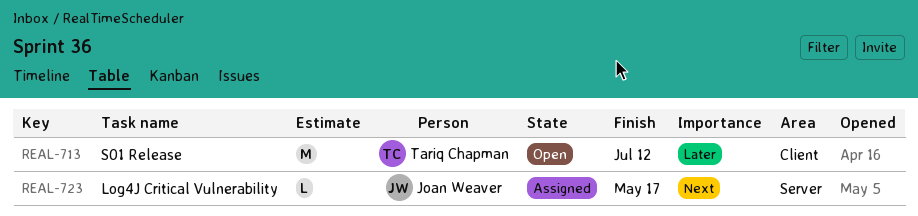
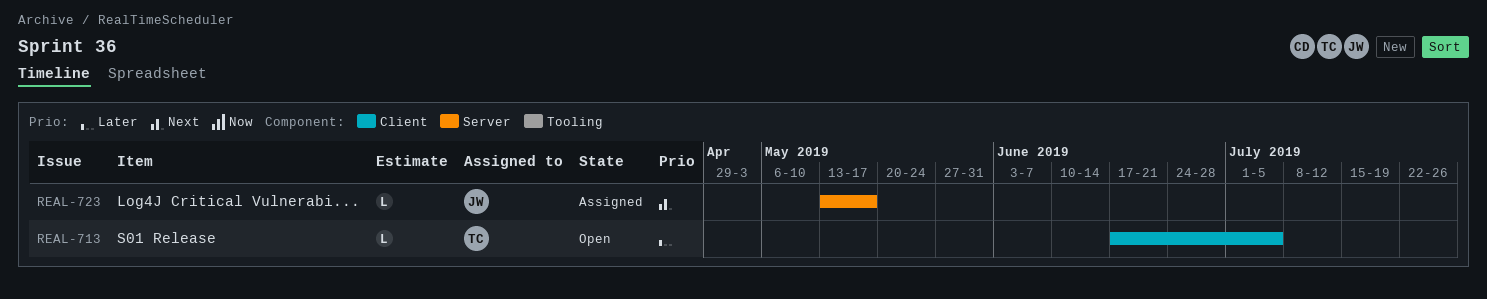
REAL-713, estimate: M -> L
REAL-713, due: Jul 12 -> Jul 5

